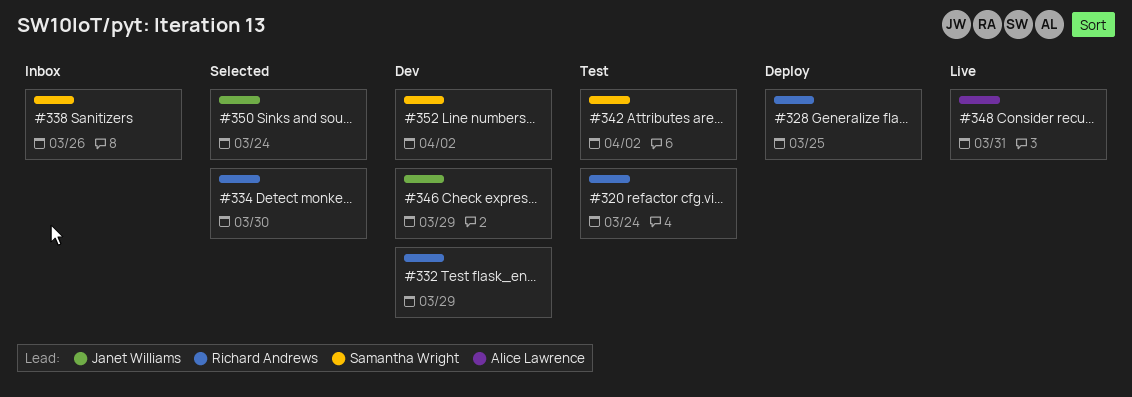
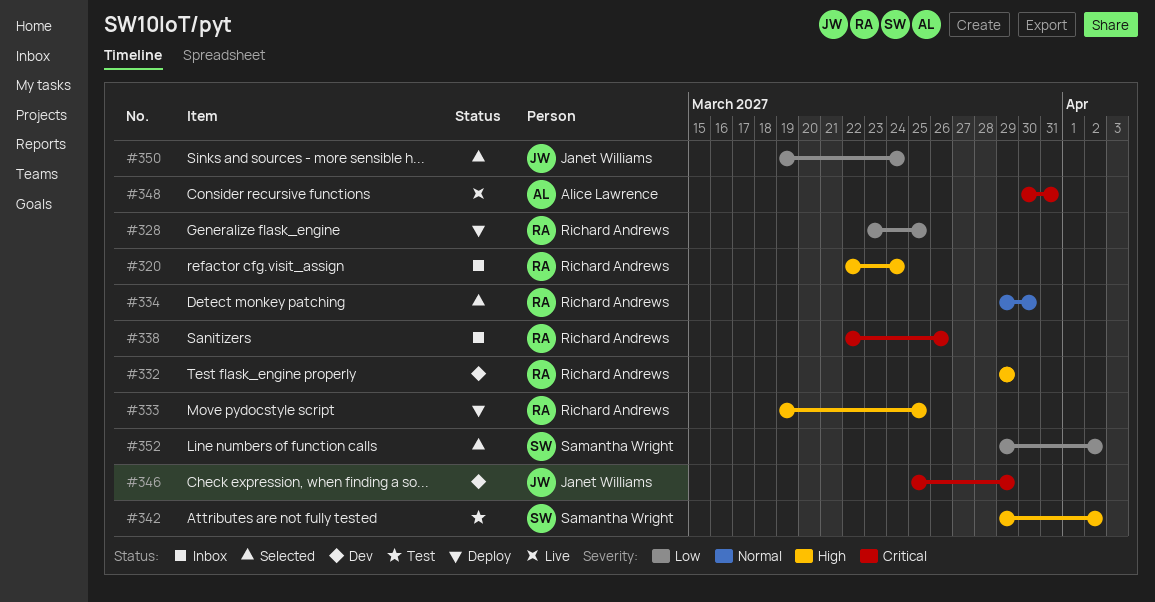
#320, status: Test -> Inbox
#333: none -> present
#338, owner: Samantha Wright -> Richard Andrews
#352, status: Dev -> Selected

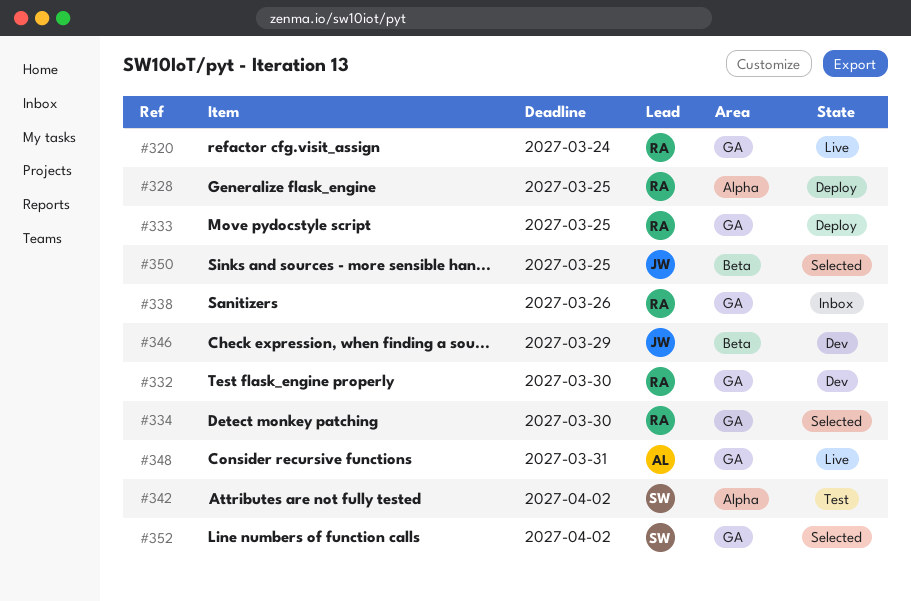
#320, status: Inbox -> Live
#332, due: Mar 29 -> Mar 30
#350, due: Mar 24 -> Mar 25

